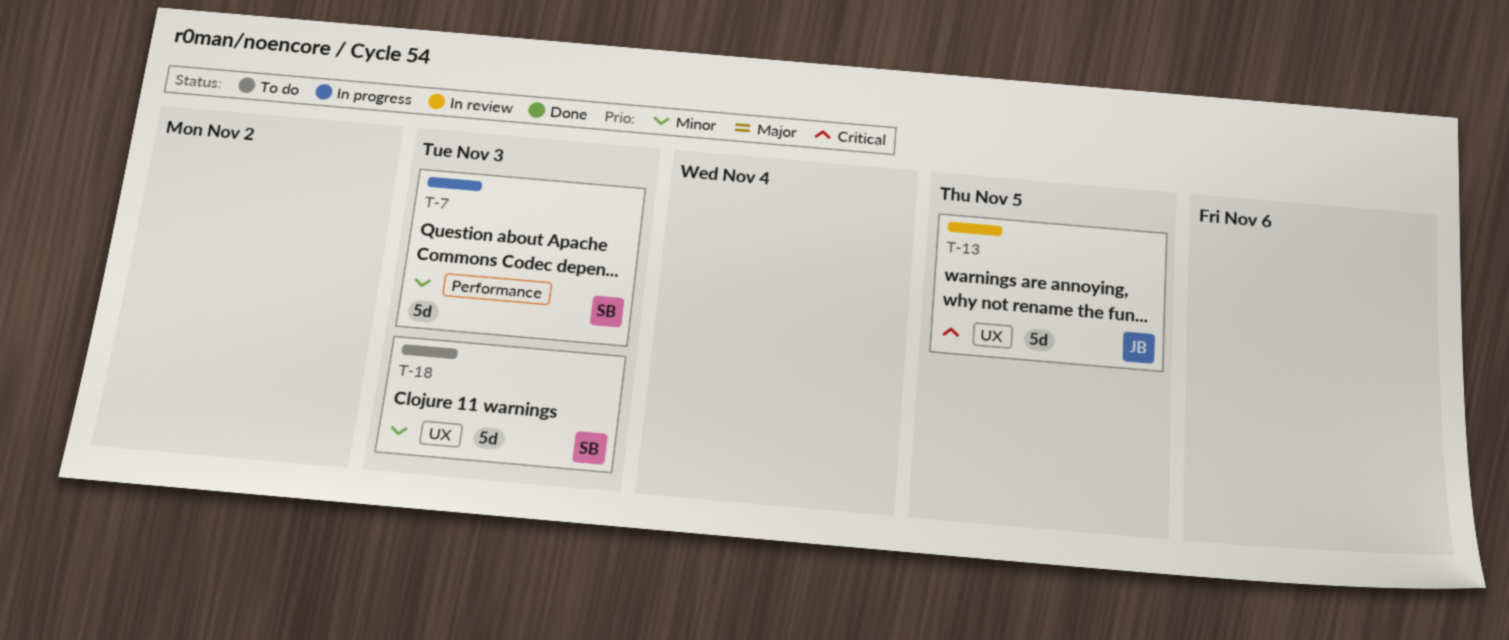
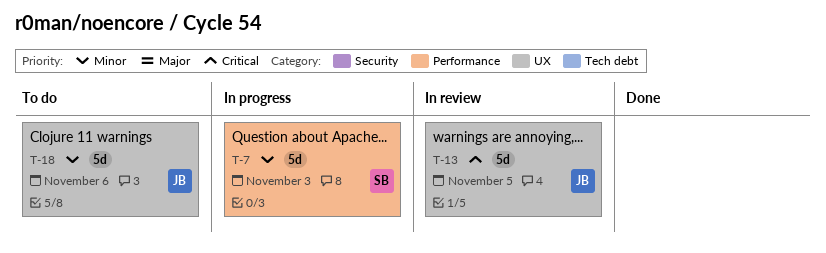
T-18, owner: SB -> JB
T-18, due: Nov 3 -> Nov 6

